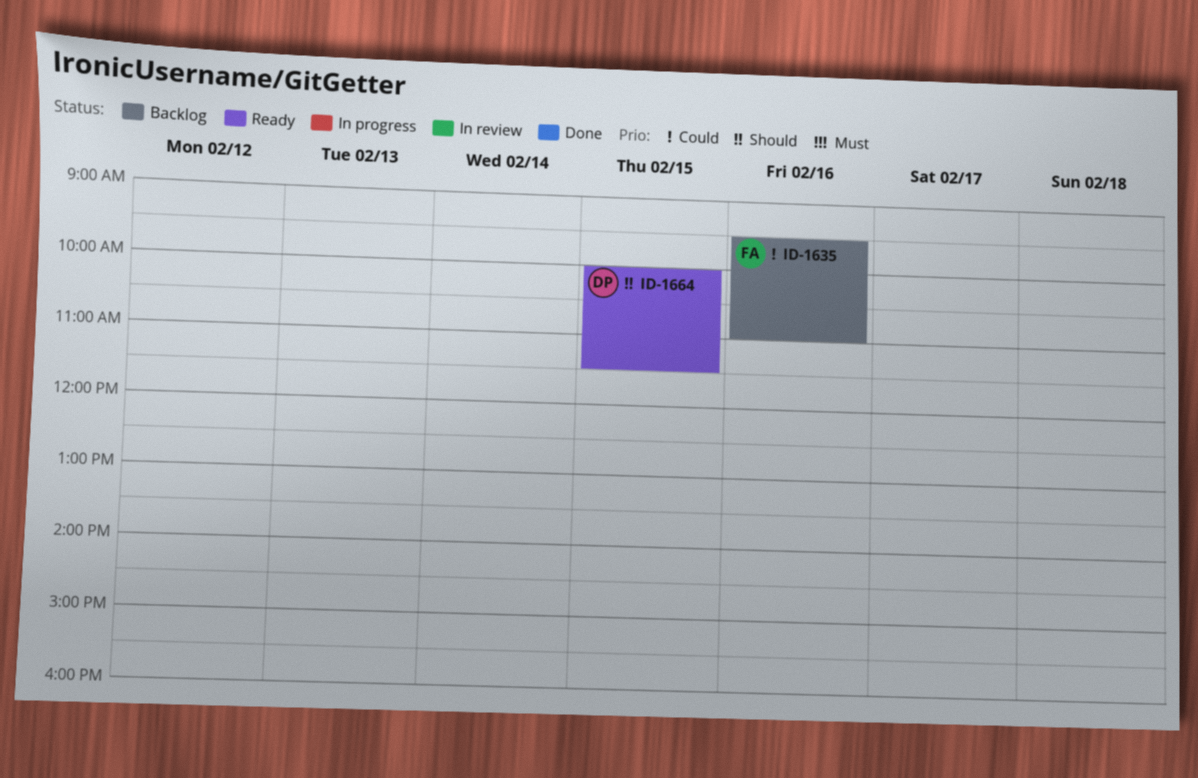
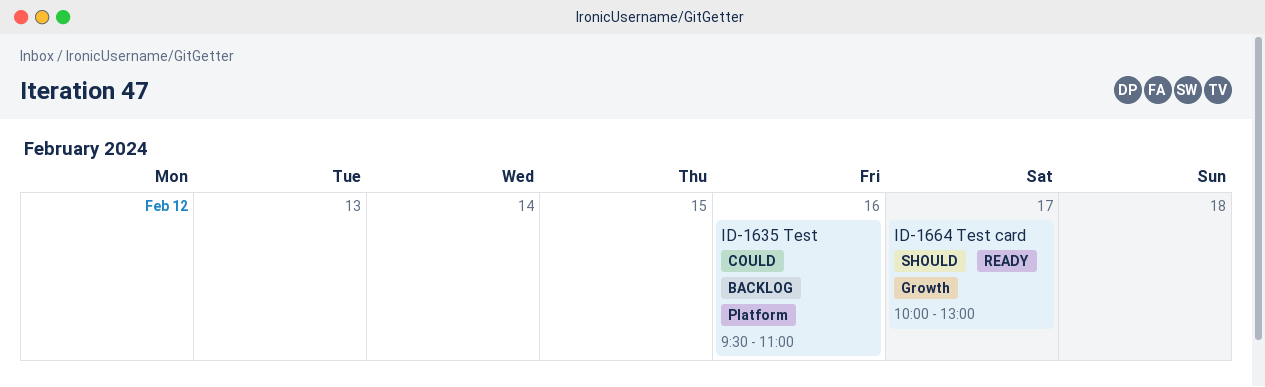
ID-1664, day: Feb 15 -> Feb 17
ID-1664, ends: 11:30 -> 13:00

